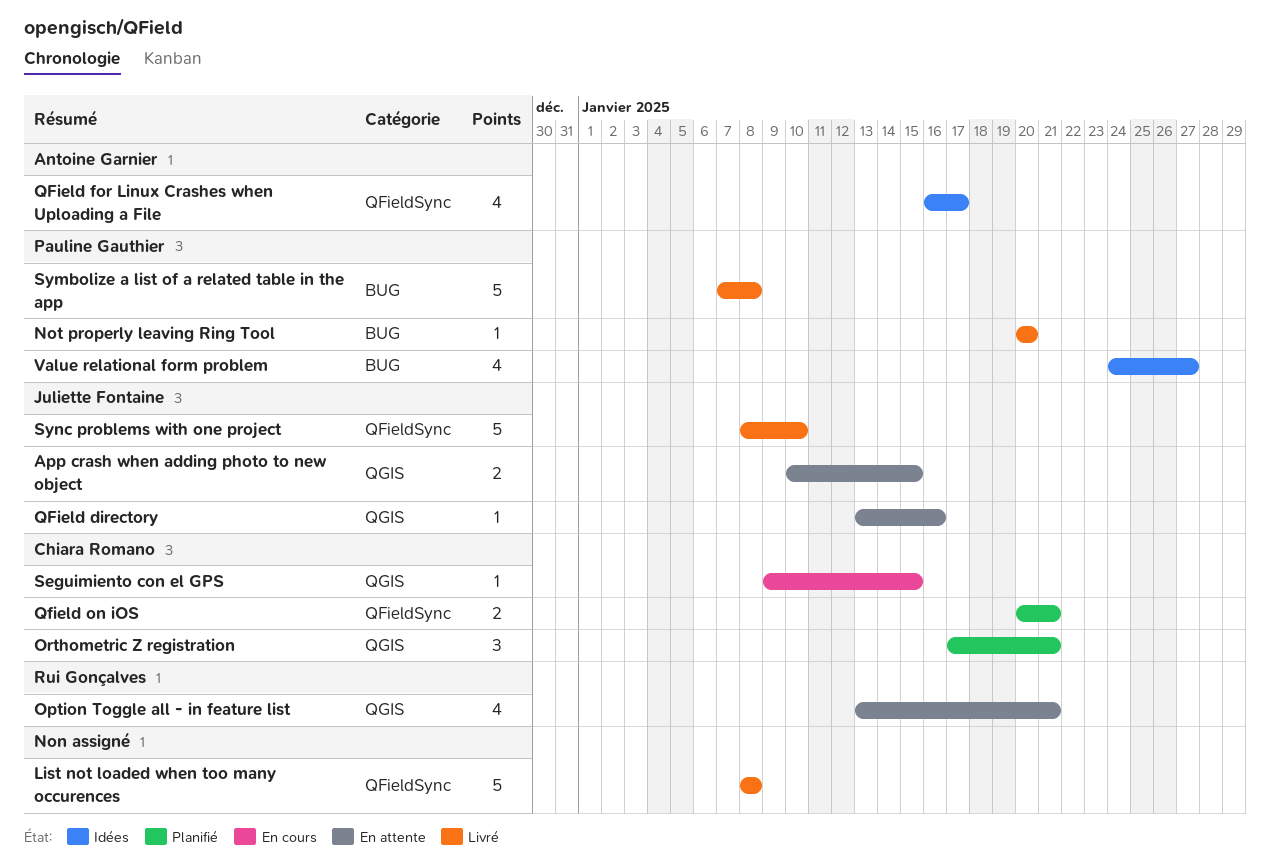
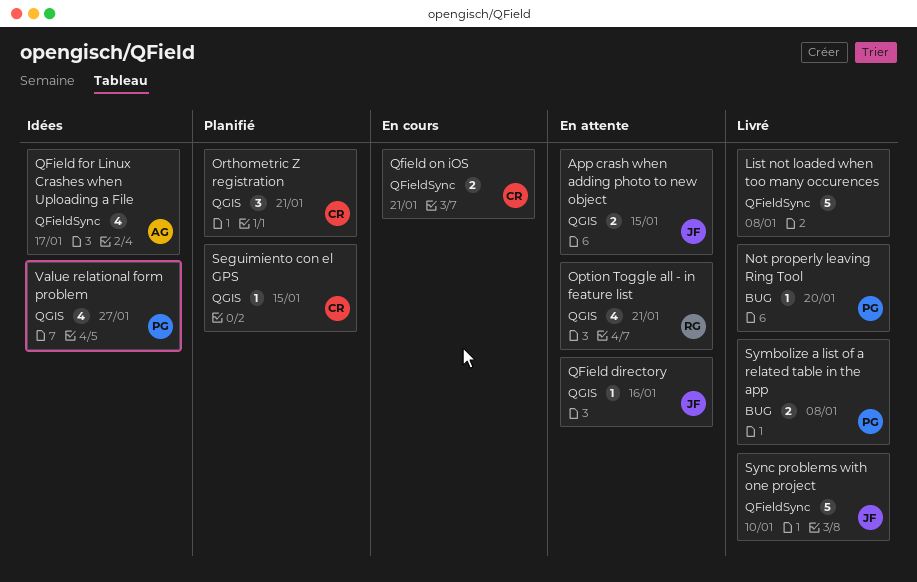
Qfield on iOS, status: Planifié -> En cours
Seguimiento con el GPS, status: En cours -> Planifié
Symbolize a list of a related table in the app, estimate: 5 -> 2
Value relational form problem, label: BUG -> QGIS

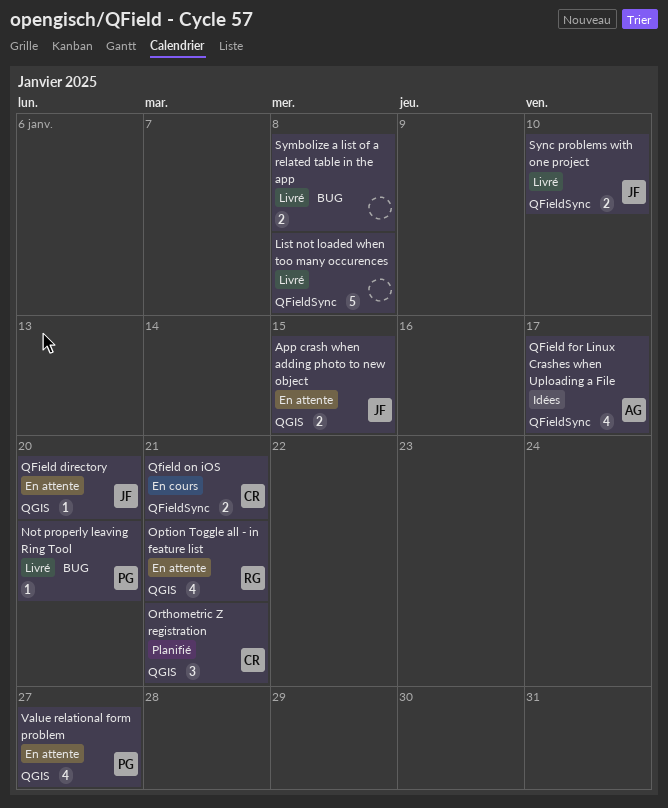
QField directory, due: Jan 16 -> Jan 20
Seguimiento con el GPS: present -> none
Symbolize a list of a related table in the app, owner: PG -> none
Sync problems with one project, estimate: 5 -> 2
Value relational form problem, status: Idées -> En attente

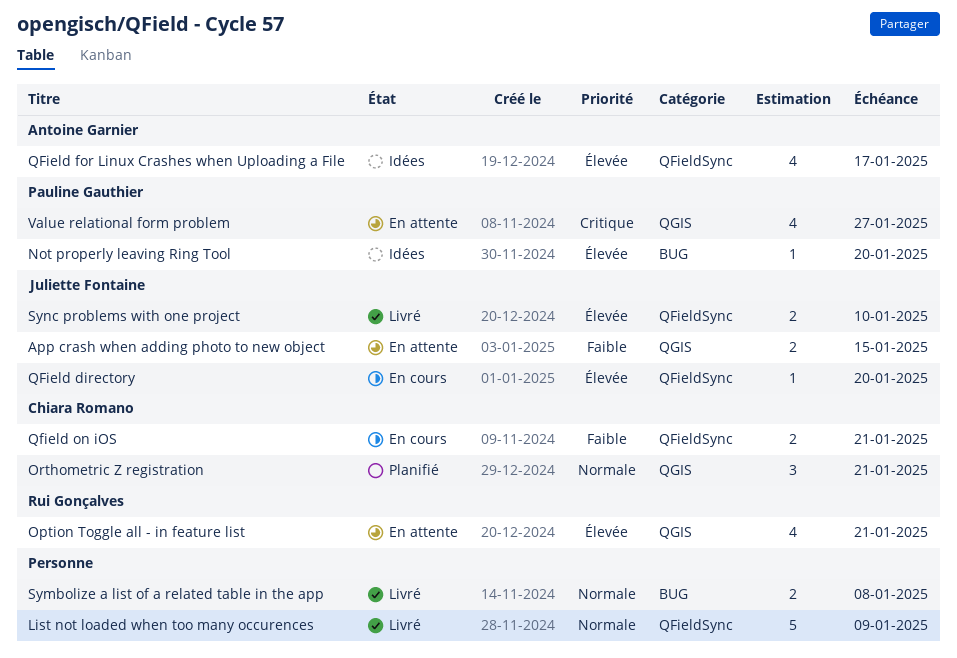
List not loaded when too many occurences, due: Jan 8 -> Jan 9
Not properly leaving Ring Tool, status: Livré -> Idées
QField directory, status: En attente -> En cours
QField directory, label: QGIS -> QFieldSync

